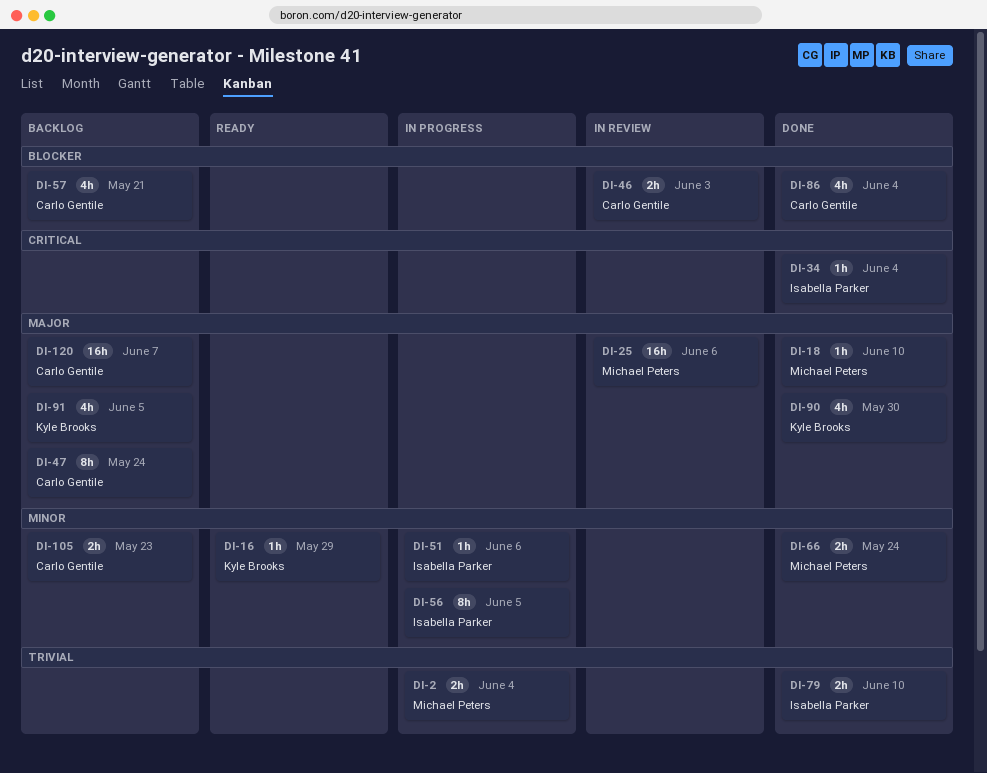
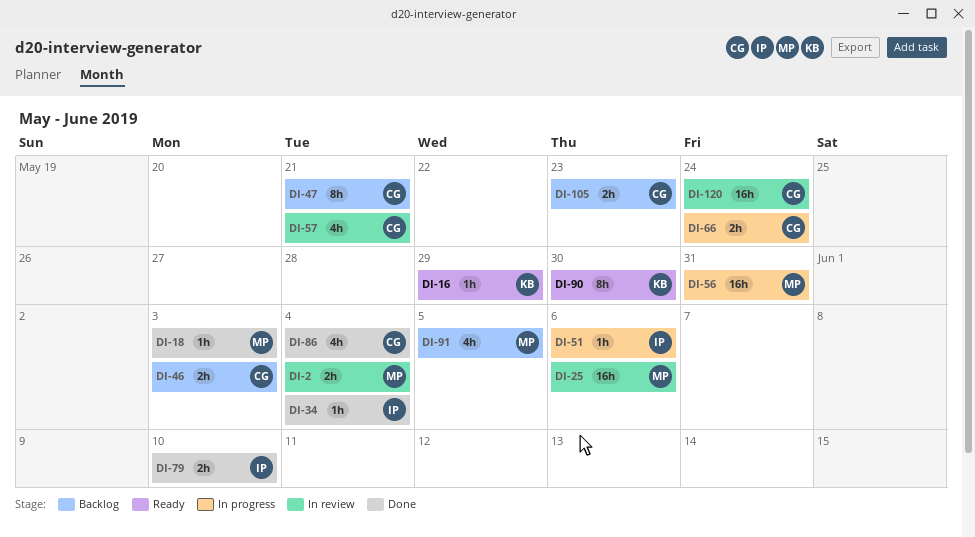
DI-2, status: In progress -> In review
DI-18, due: Jun 10 -> Jun 3
DI-46, status: In review -> Backlog
DI-47, due: May 24 -> May 21
DI-56, owner: Isabella Parker -> Michael Peters
DI-56, estimate: 8h -> 16h
DI-56, due: Jun 5 -> May 31
DI-57, status: Backlog -> In review
DI-66, status: Done -> In progress
DI-66, owner: Michael Peters -> Carlo Gentile
DI-90, status: Done -> Ready
DI-90, estimate: 4h -> 8h
DI-91, owner: Kyle Brooks -> Michael Peters
DI-120, status: Backlog -> In review
DI-120, due: Jun 7 -> May 24

